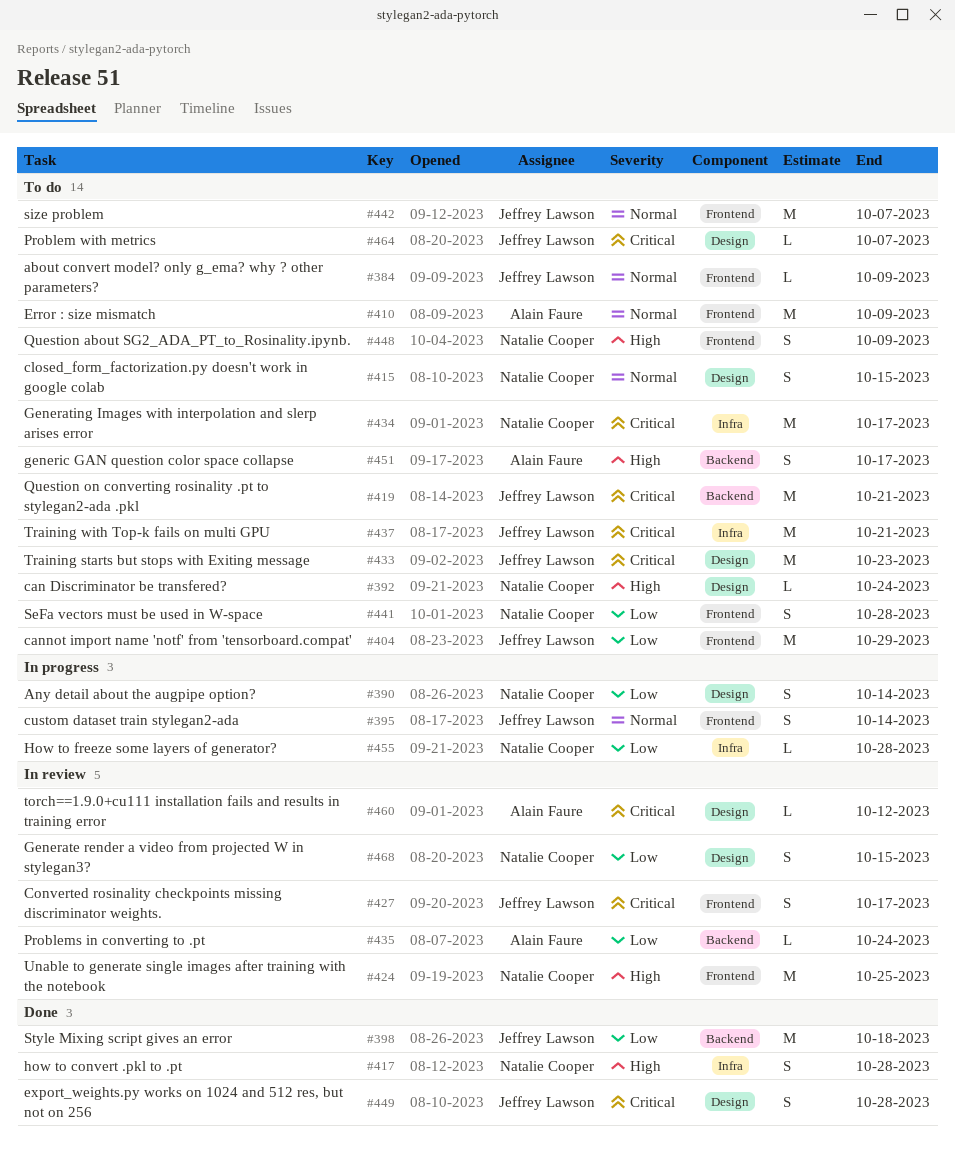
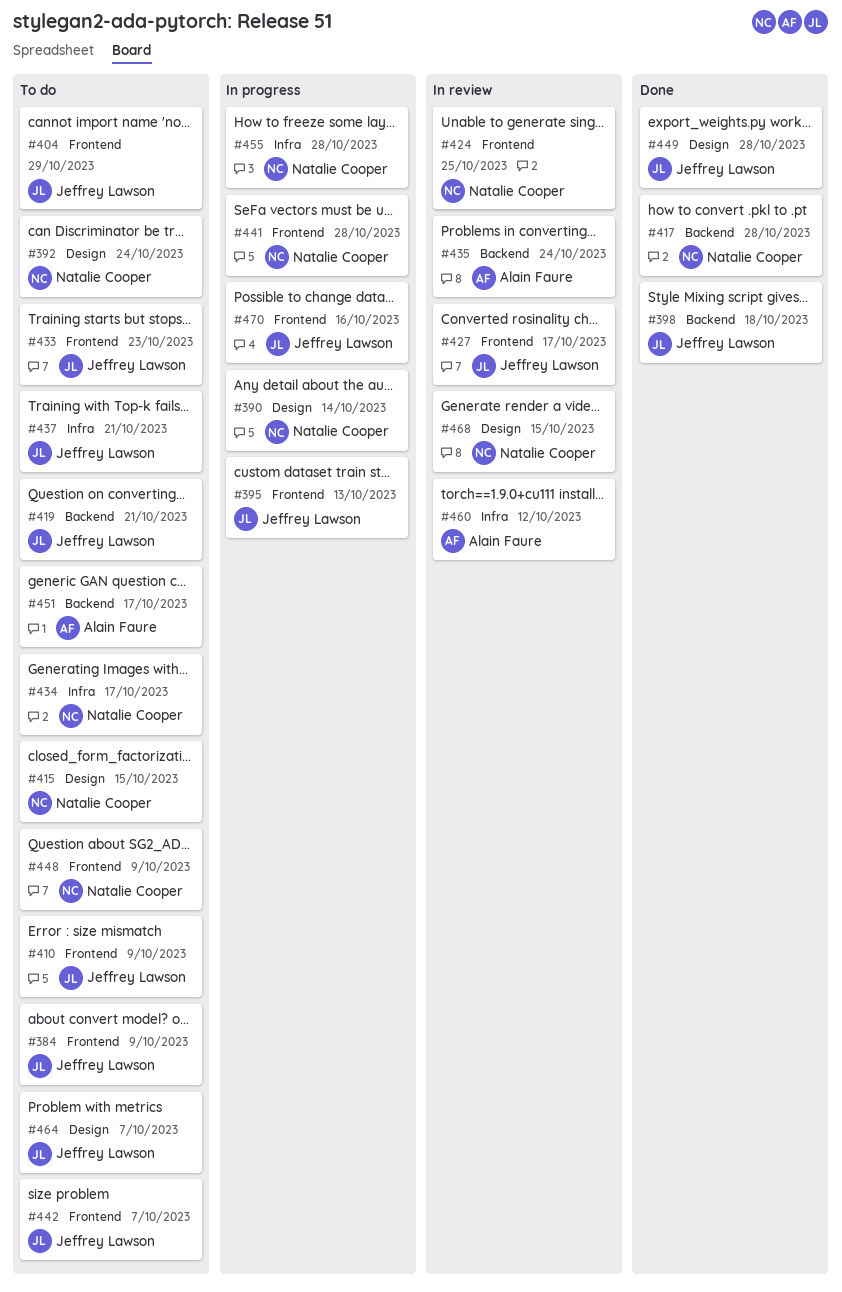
#395, due: Oct 14 -> Oct 13
#410, owner: Alain Faure -> Jeffrey Lawson
#417, label: Infra -> Backend
#433, label: Design -> Frontend
#441, status: To do -> In progress
#460, label: Design -> Infra
#470: none -> present

